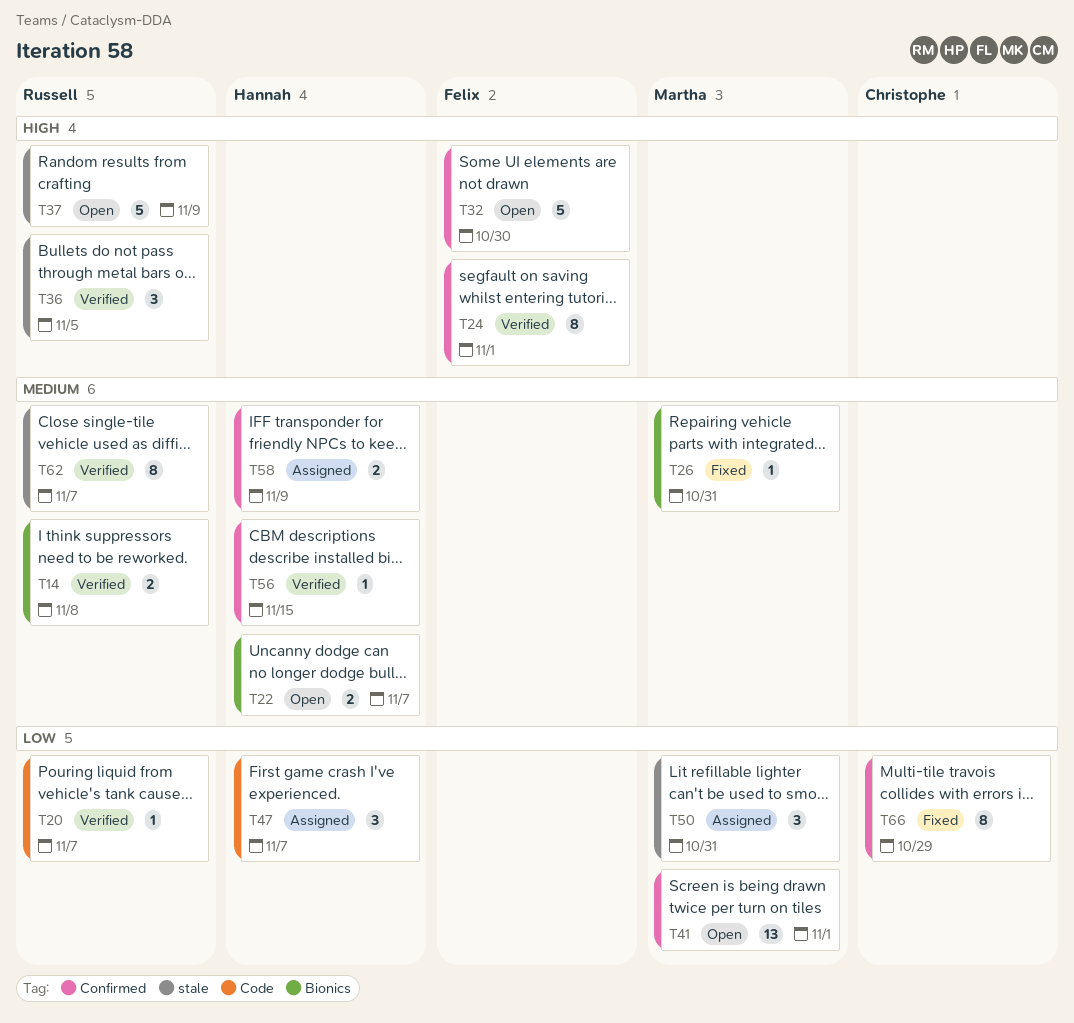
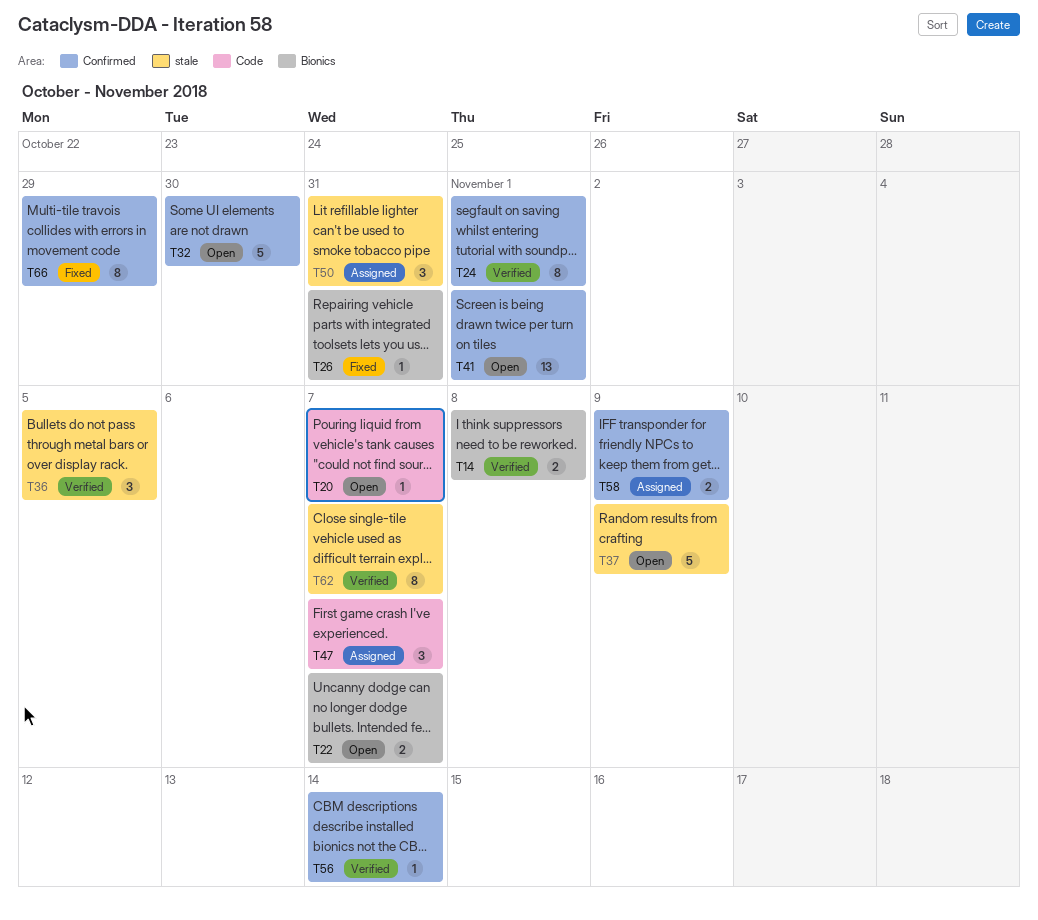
T20, status: Verified -> Open
T56, due: Nov 15 -> Nov 14

